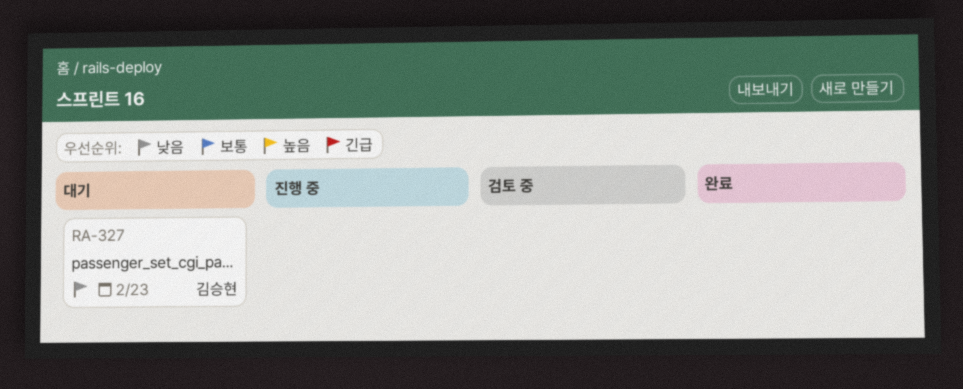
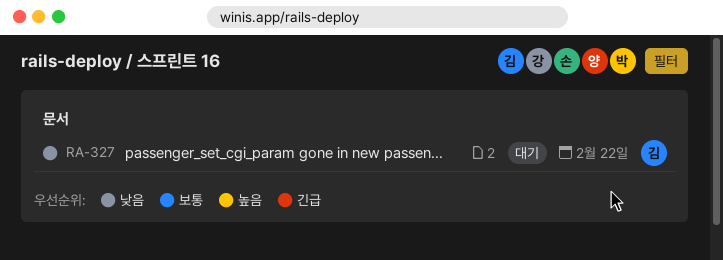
RA-327, due: Feb 23 -> Feb 22

